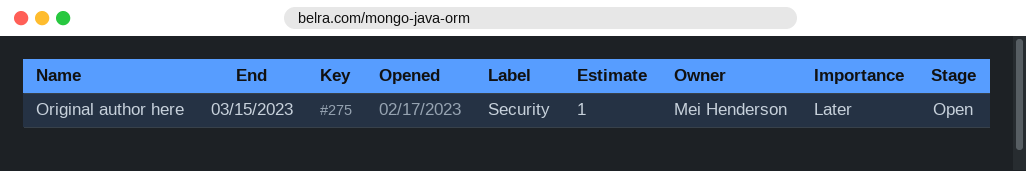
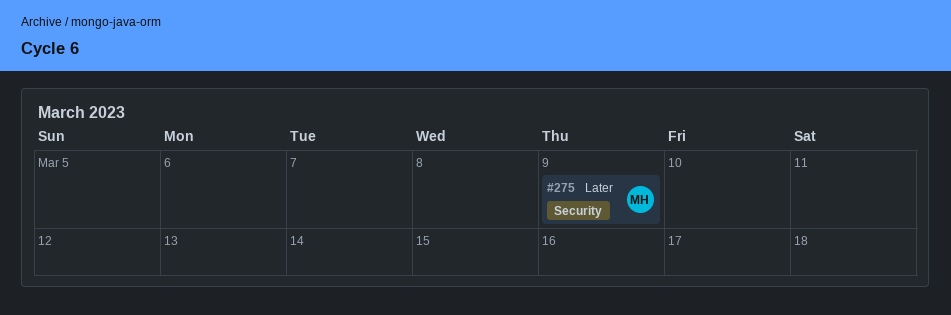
#275, due: Mar 15 -> Mar 9

